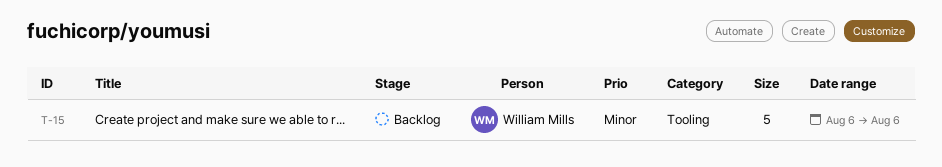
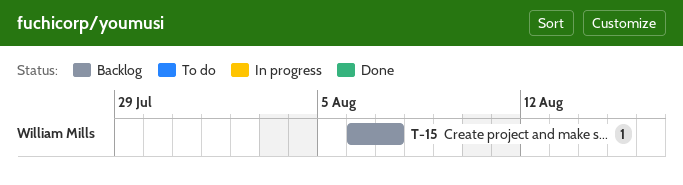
T-15, estimate: 5 -> 1
T-15, due: Aug 6 -> Aug 7

